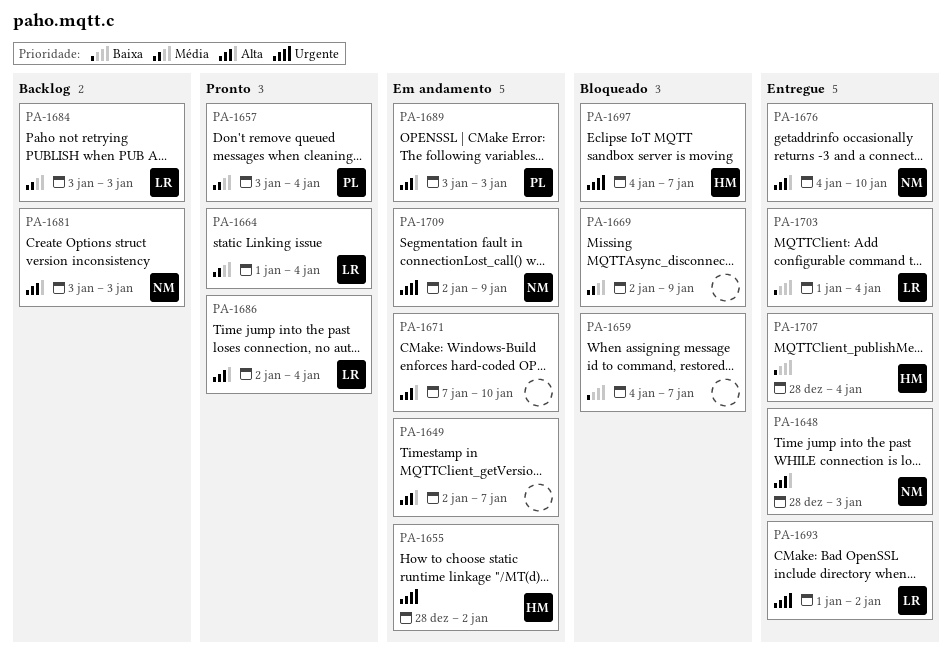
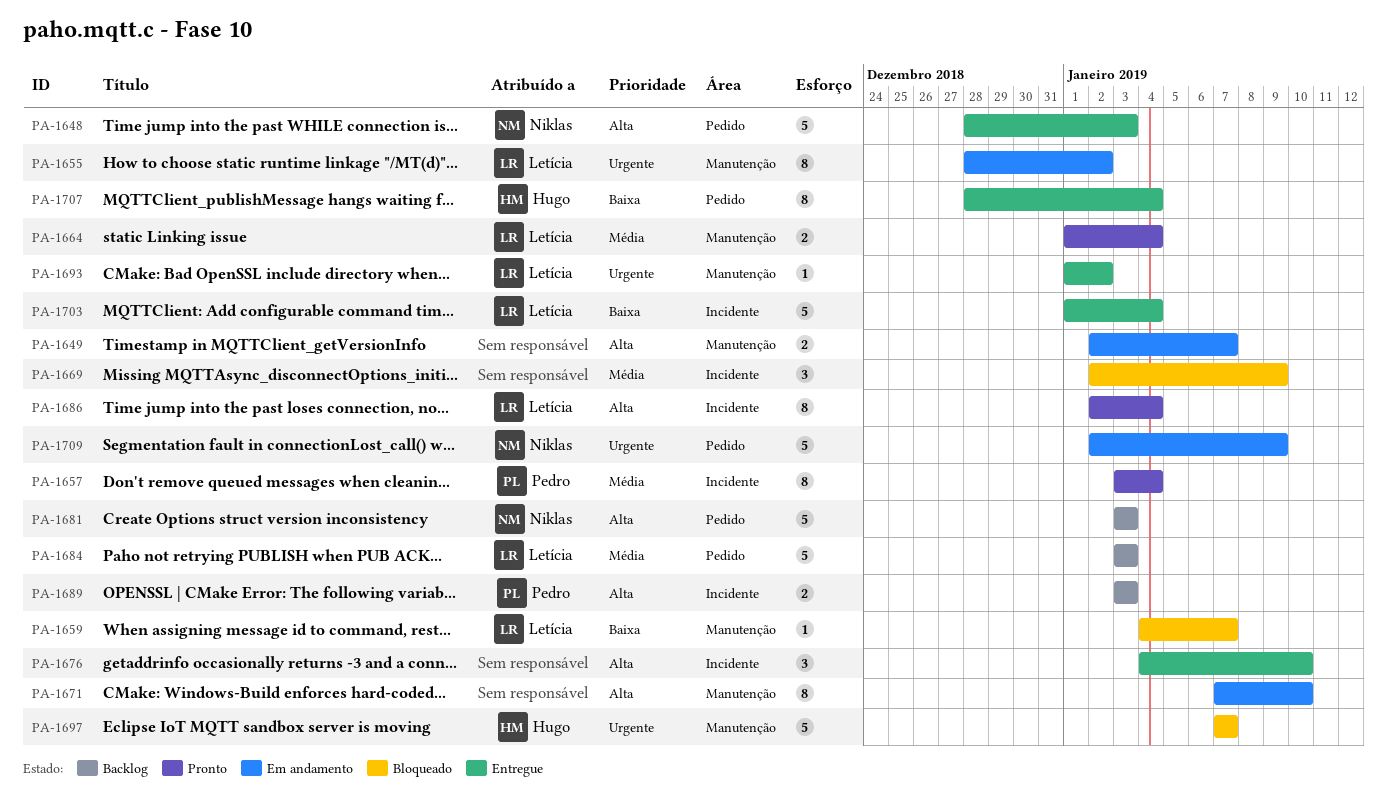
PA-1655, owner: Hugo -> Letícia
PA-1659, owner: none -> Letícia
PA-1676, owner: Niklas -> none
PA-1689, status: Em andamento -> Backlog
PA-1697, start: Jan 4 -> Jan 7

